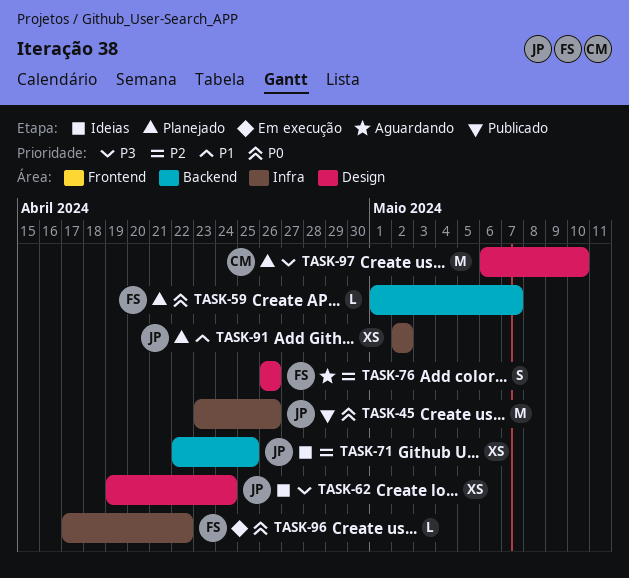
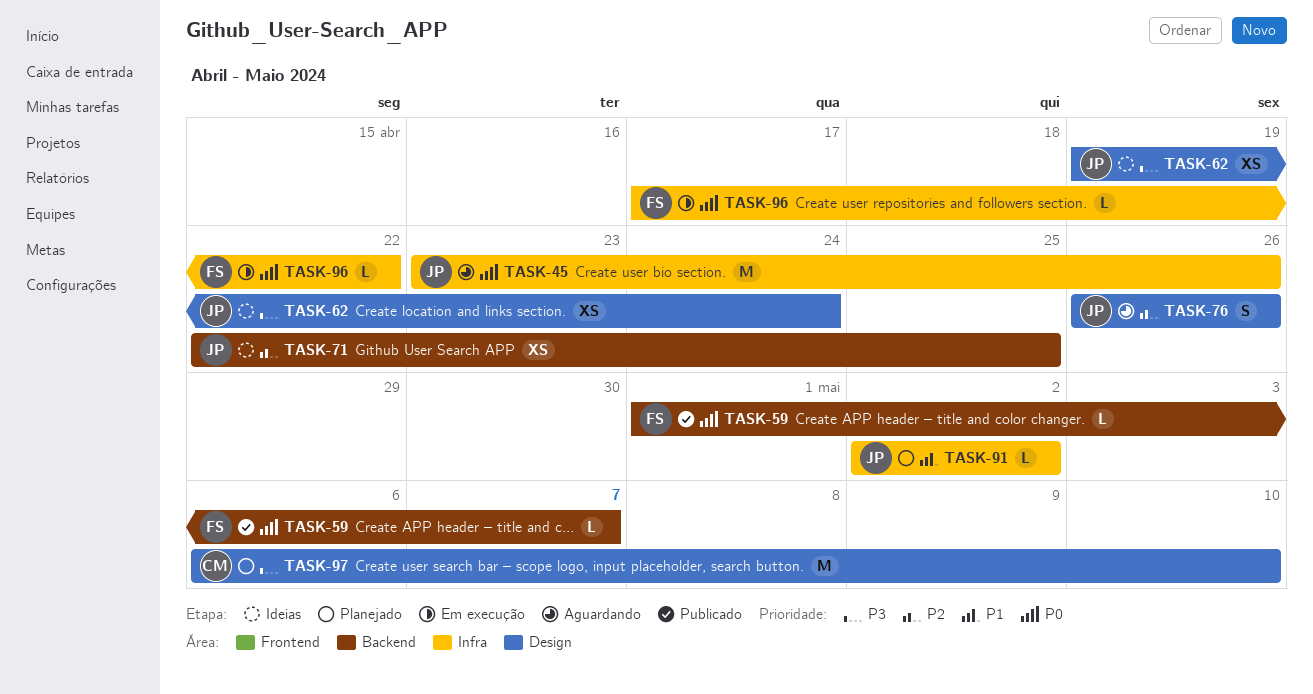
TASK-45, status: Publicado -> Aguardando
TASK-59, status: Planejado -> Publicado
TASK-76, owner: FS -> JP
TASK-91, estimate: XS -> L

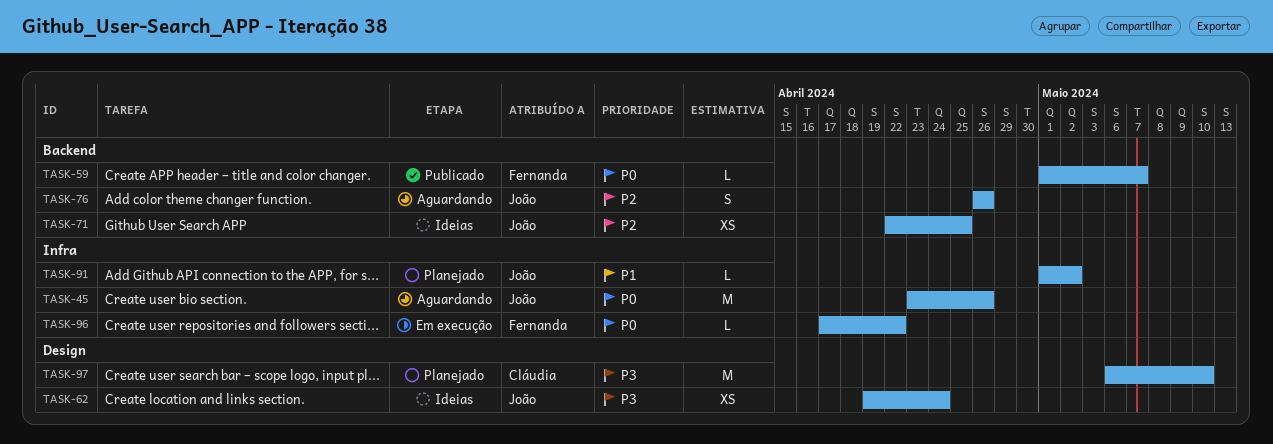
TASK-76, label: Design -> Backend
TASK-91, start: May 2 -> May 1

